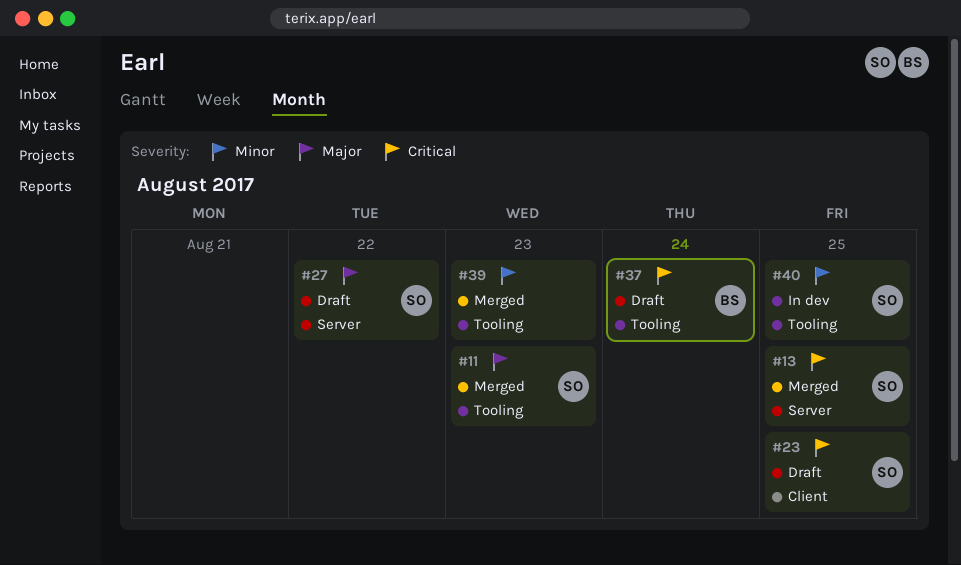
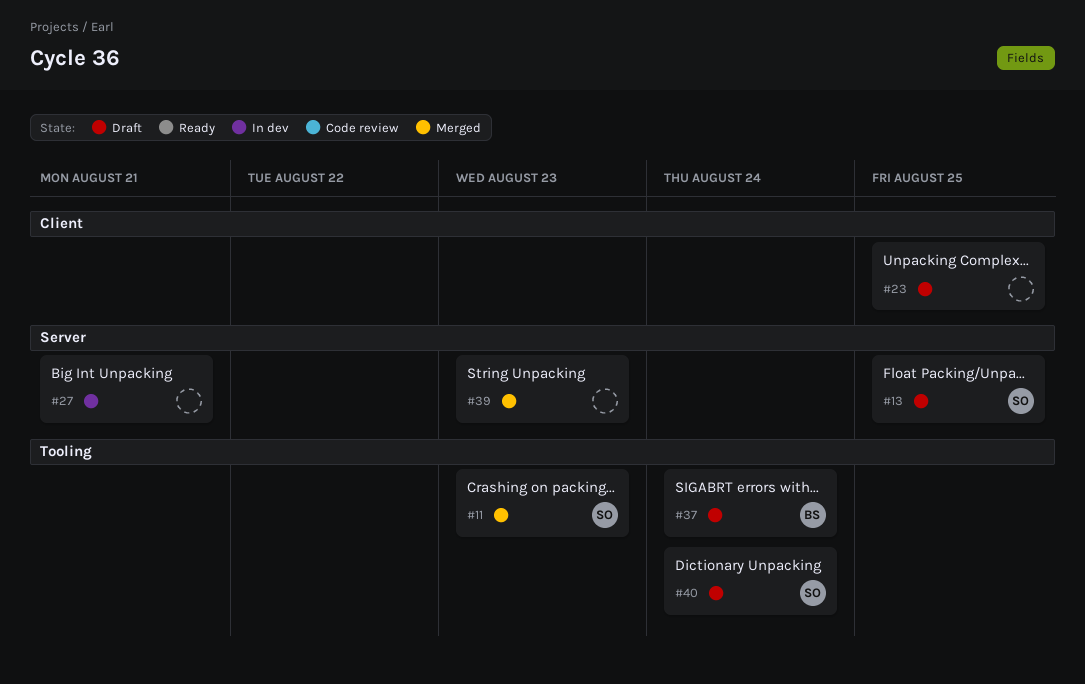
#13, status: Merged -> Draft
#23, owner: SO -> none
#27, status: Draft -> In dev
#27, owner: SO -> none
#27, due: Aug 22 -> Aug 21
#39, label: Tooling -> Server
#40, status: In dev -> Draft
#40, due: Aug 25 -> Aug 24

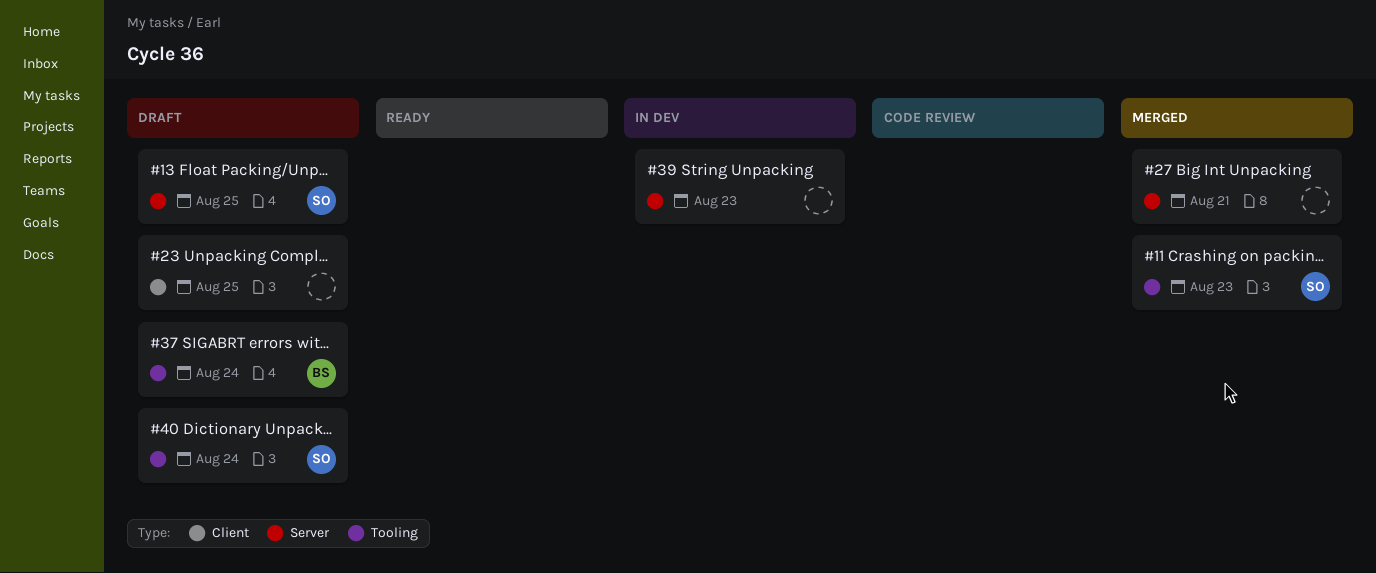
#27, status: In dev -> Merged
#39, status: Merged -> In dev

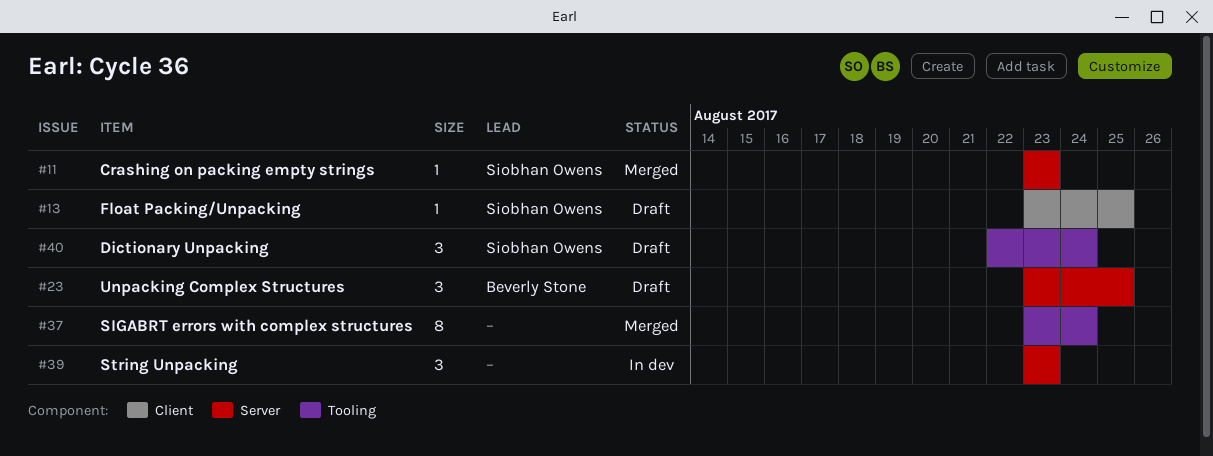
#11, label: Tooling -> Server
#13, label: Server -> Client
#23, owner: none -> Beverly Stone
#23, label: Client -> Server
#27: present -> none
#37, status: Draft -> Merged
#37, owner: Beverly Stone -> none

